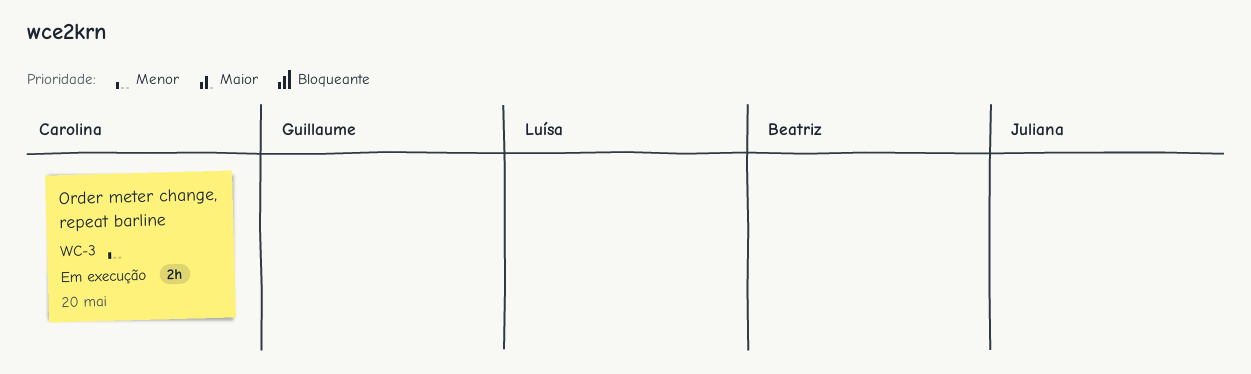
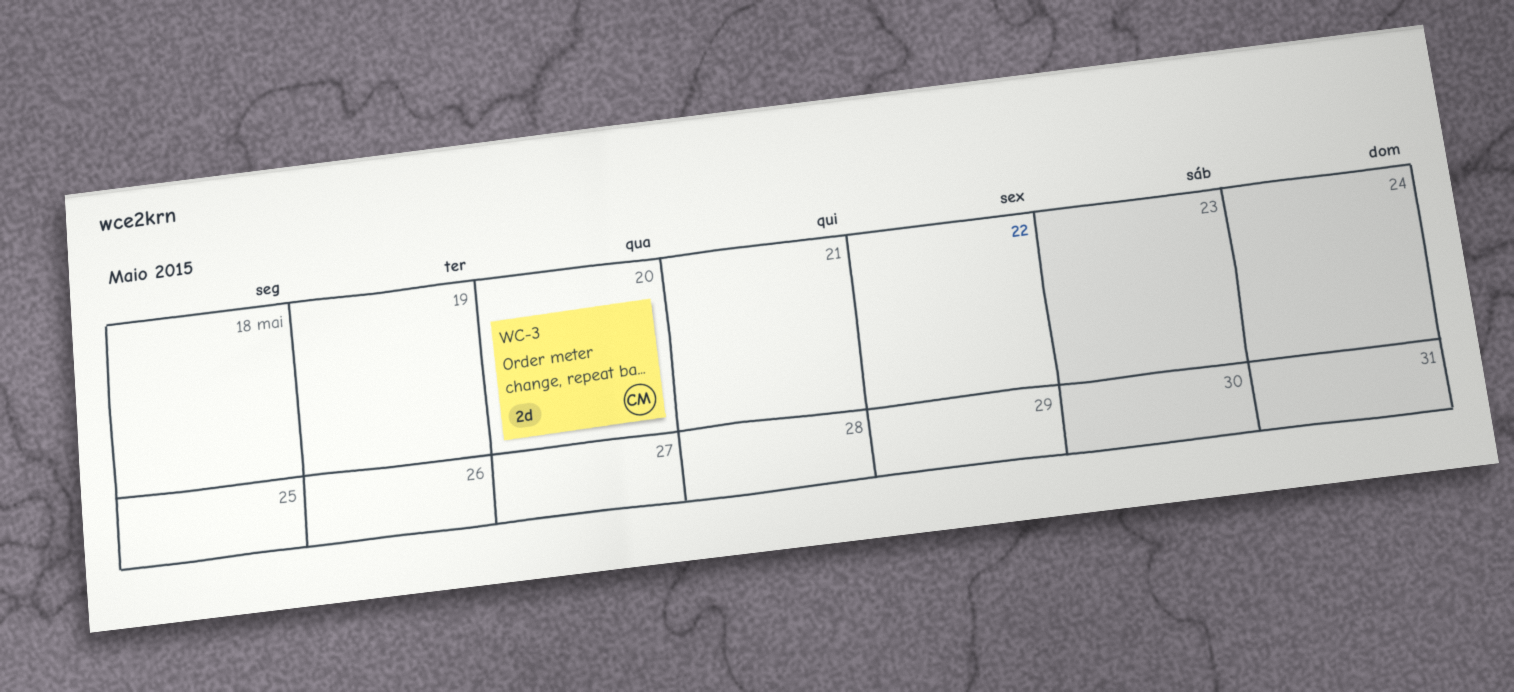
WC-3, estimate: 2h -> 2d

